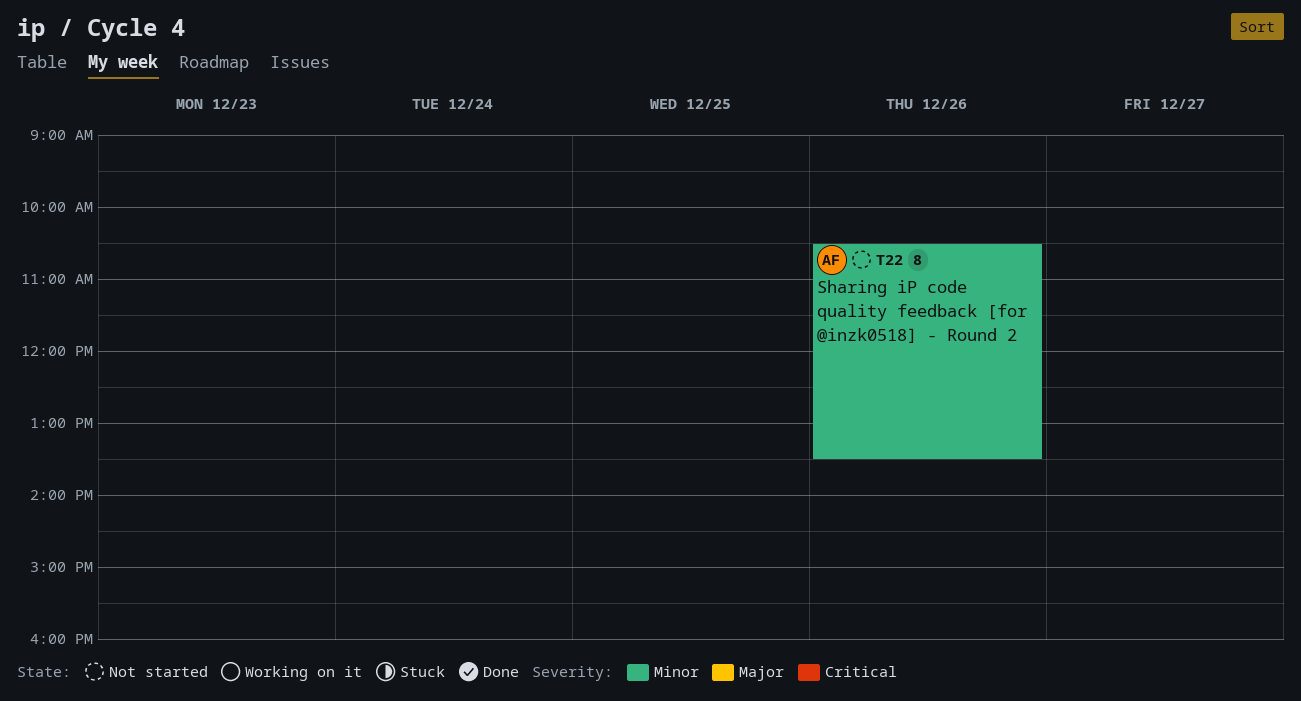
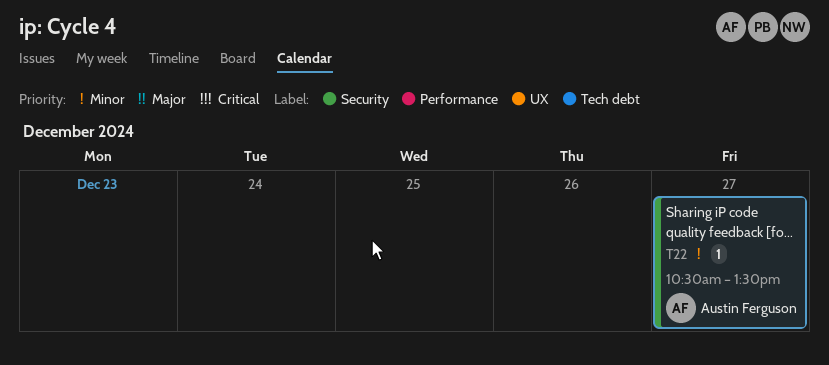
T22, estimate: 8 -> 1
T22, day: Dec 26 -> Dec 27

